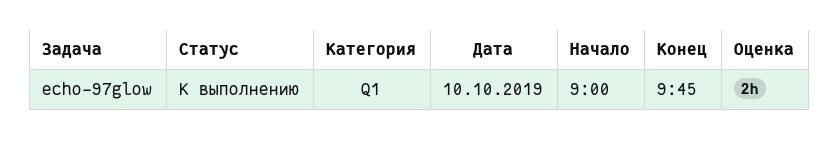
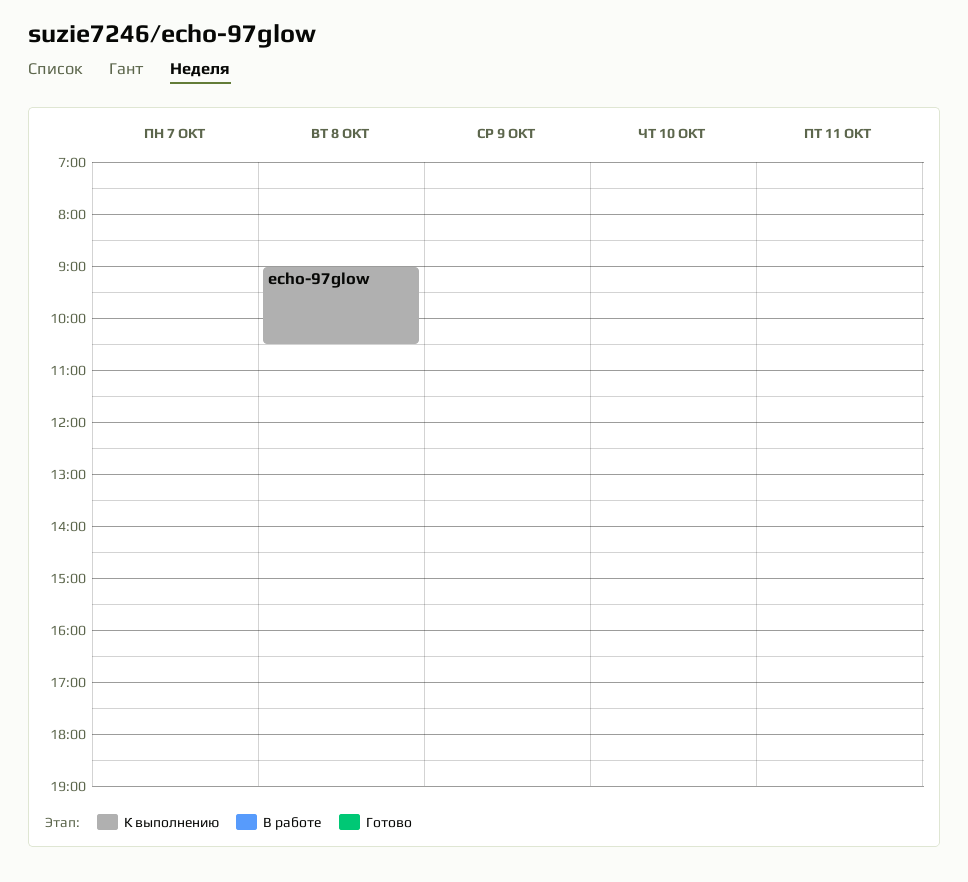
echo-97glow, day: Oct 10 -> Oct 8
echo-97glow, ends: 09:45 -> 10:30

